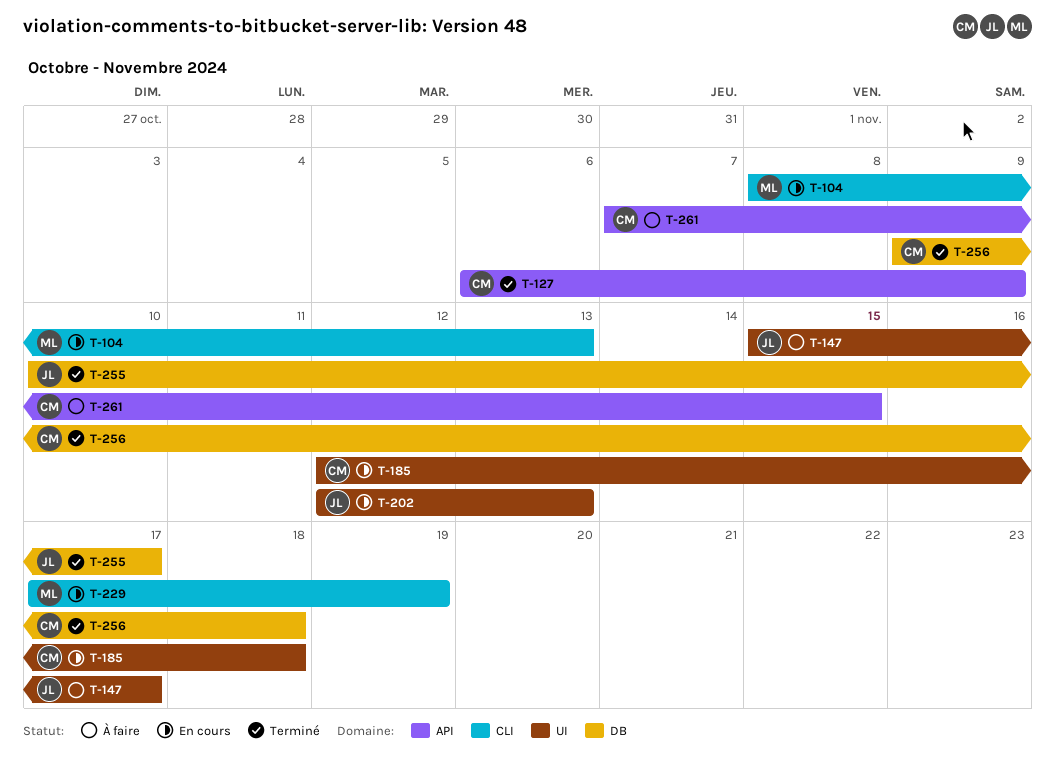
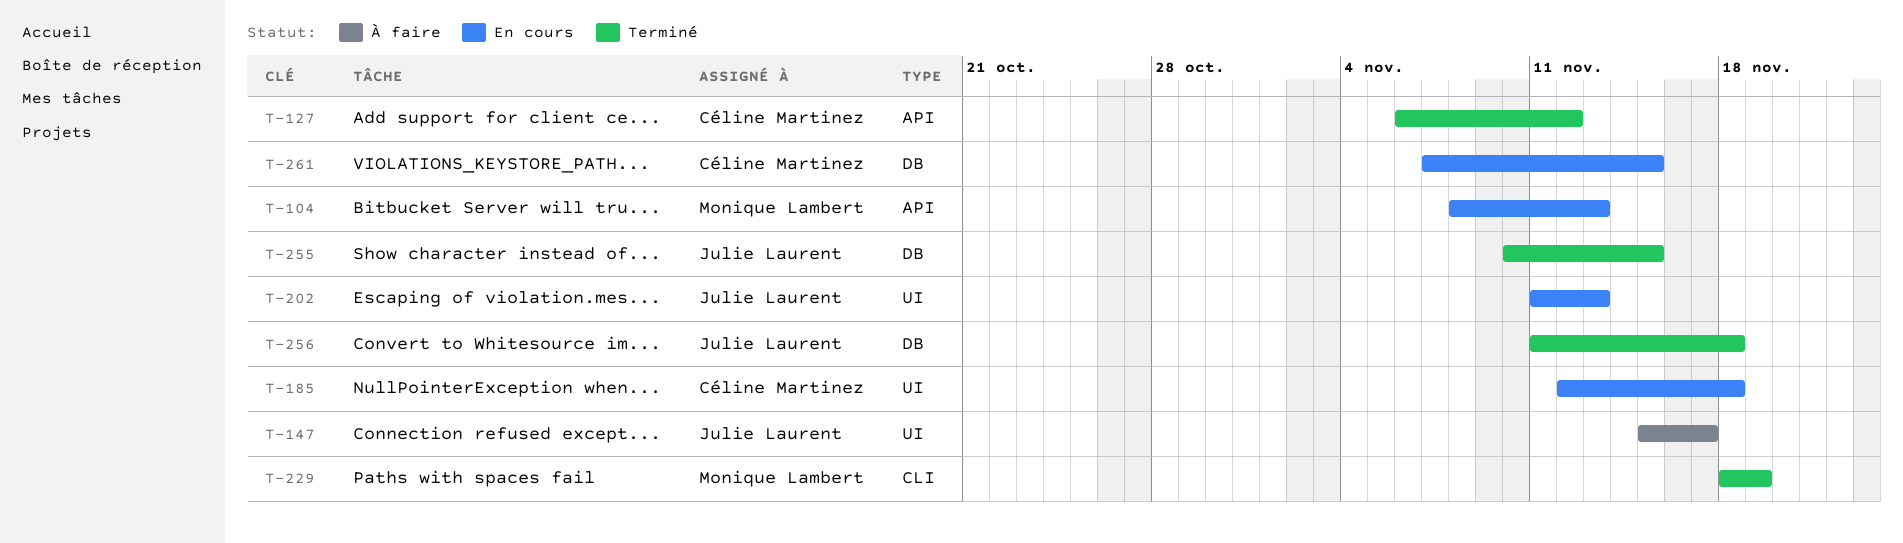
T-104, label: CLI -> API
T-127, due: Nov 9 -> Nov 12
T-202, start: Nov 12 -> Nov 11
T-229, status: En cours -> Terminé
T-229, start: Nov 17 -> Nov 18
T-255, due: Nov 17 -> Nov 15
T-256, owner: Céline Martinez -> Julie Laurent
T-256, start: Nov 9 -> Nov 11
T-261, status: À faire -> En cours
T-261, label: API -> DB

